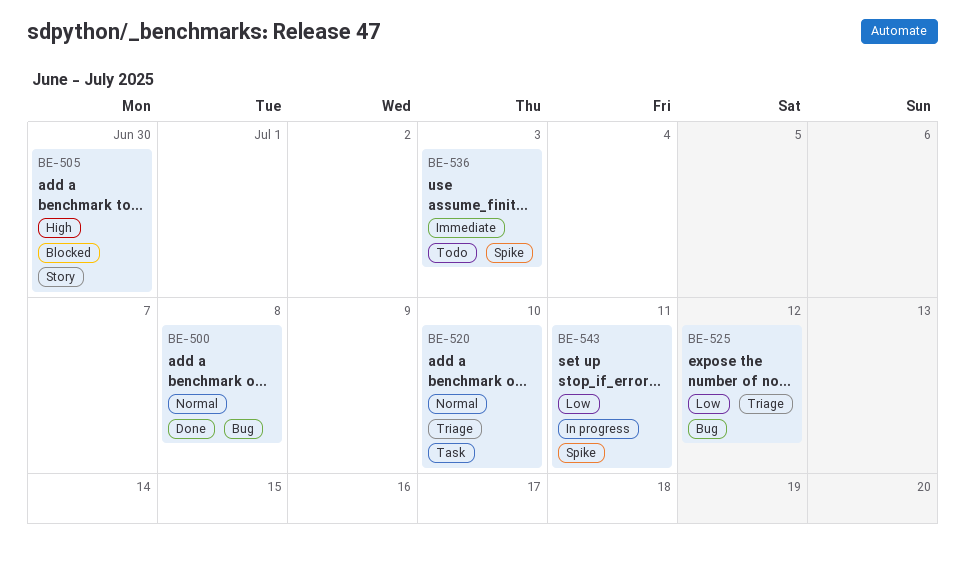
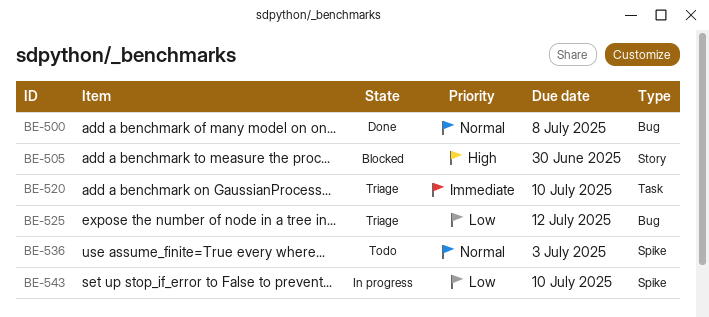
BE-520, priority: Normal -> Immediate
BE-536, priority: Immediate -> Normal
BE-543, due: Jul 11 -> Jul 10

